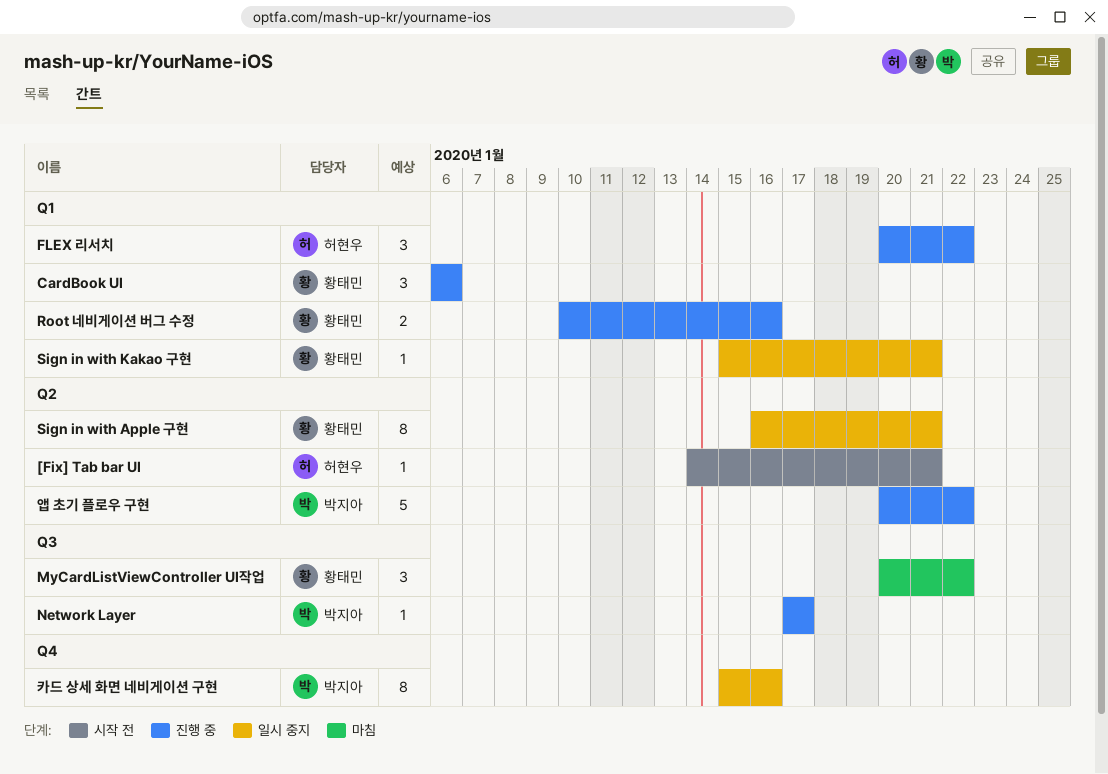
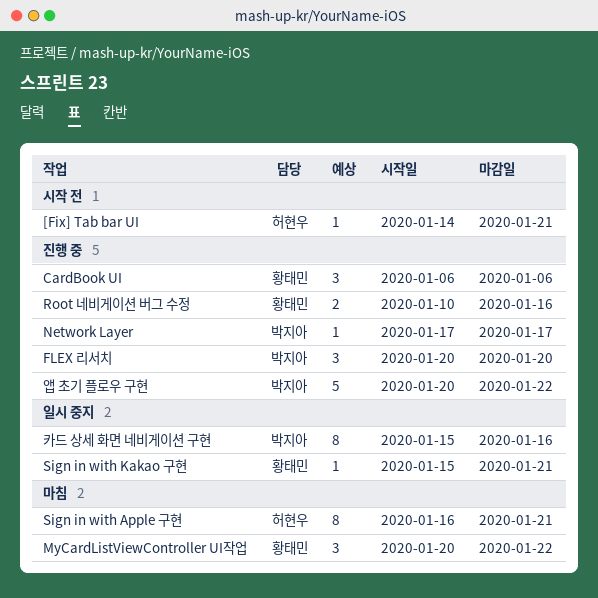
FLEX 리서치, owner: 허현우 -> 박지아
FLEX 리서치, due: Jan 22 -> Jan 20
Sign in with Apple 구현, status: 일시 중지 -> 마침
Sign in with Apple 구현, owner: 황태민 -> 허현우

